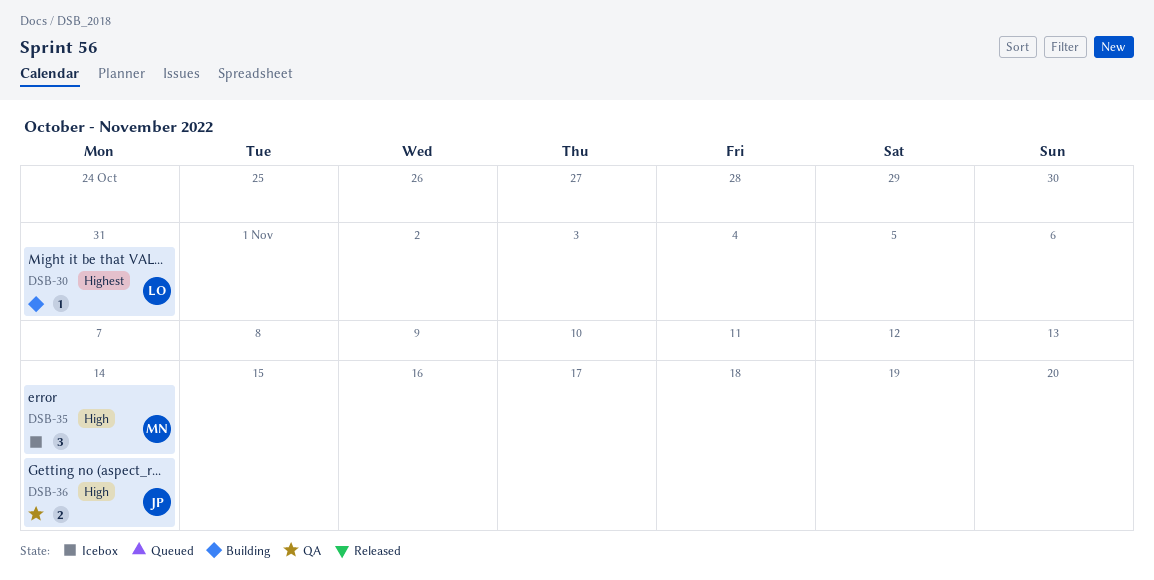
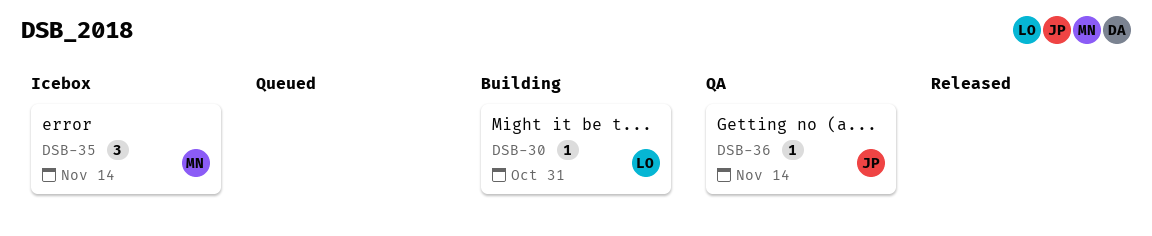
DSB-36, estimate: 2 -> 1

